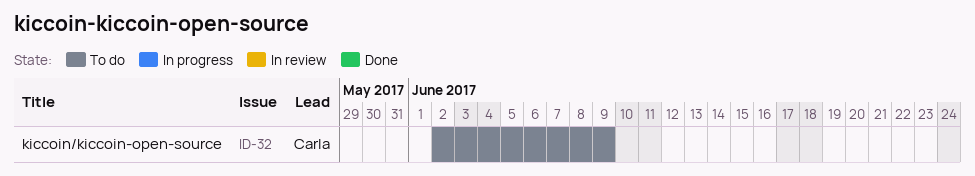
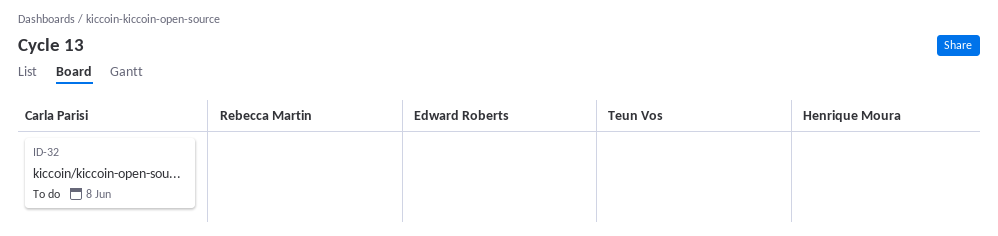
ID-32, due: Jun 9 -> Jun 8

